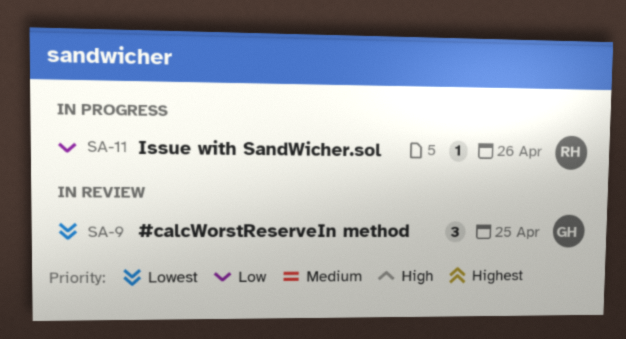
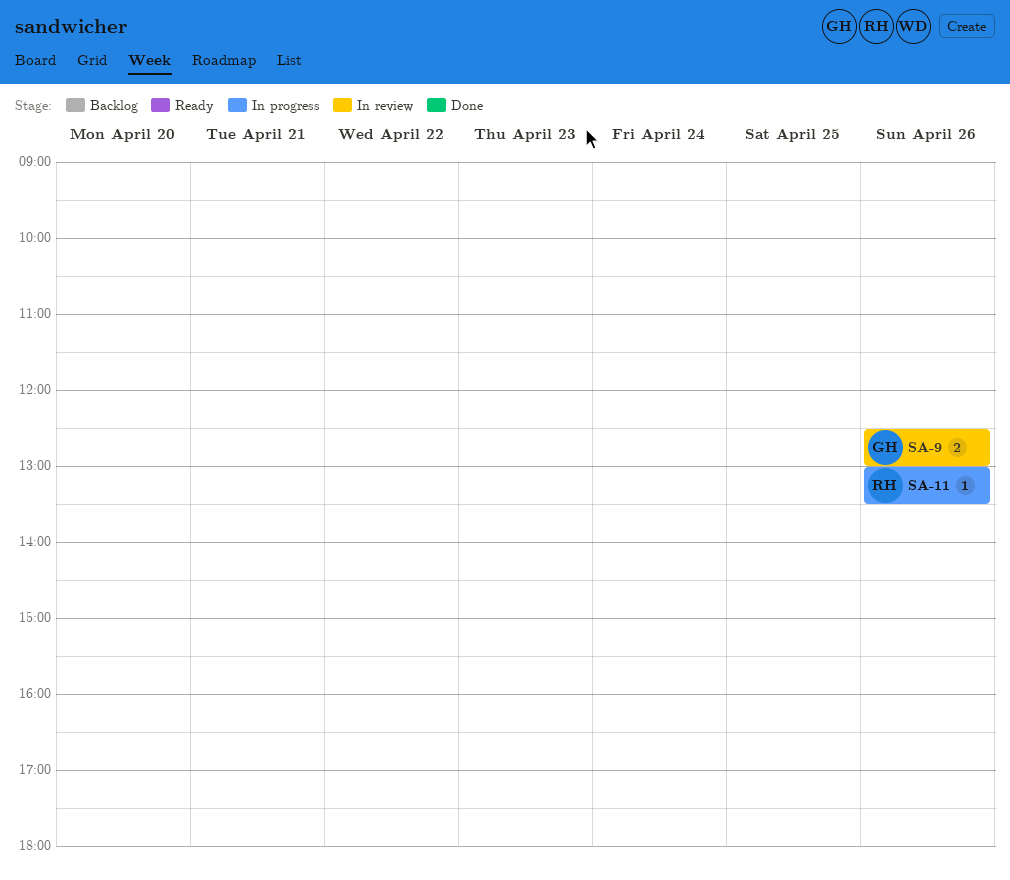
SA-9, estimate: 3 -> 2
SA-9, day: Apr 25 -> Apr 26

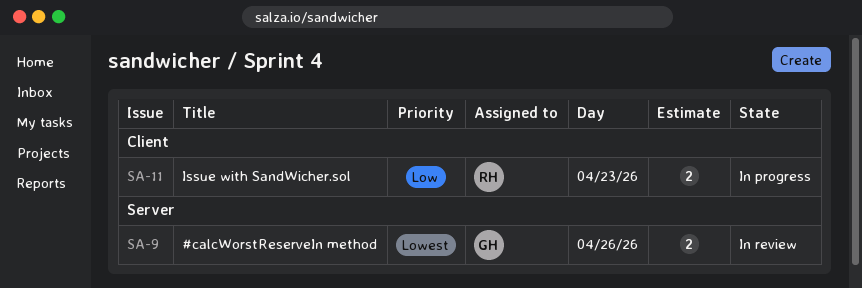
SA-11, estimate: 1 -> 2
SA-11, day: Apr 26 -> Apr 23

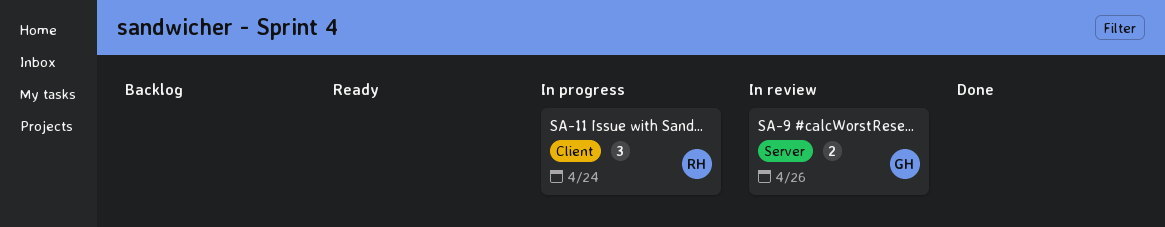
SA-11, estimate: 2 -> 3
SA-11, day: Apr 23 -> Apr 24

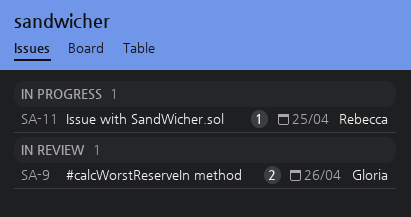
SA-11, estimate: 3 -> 1
SA-11, day: Apr 24 -> Apr 25

